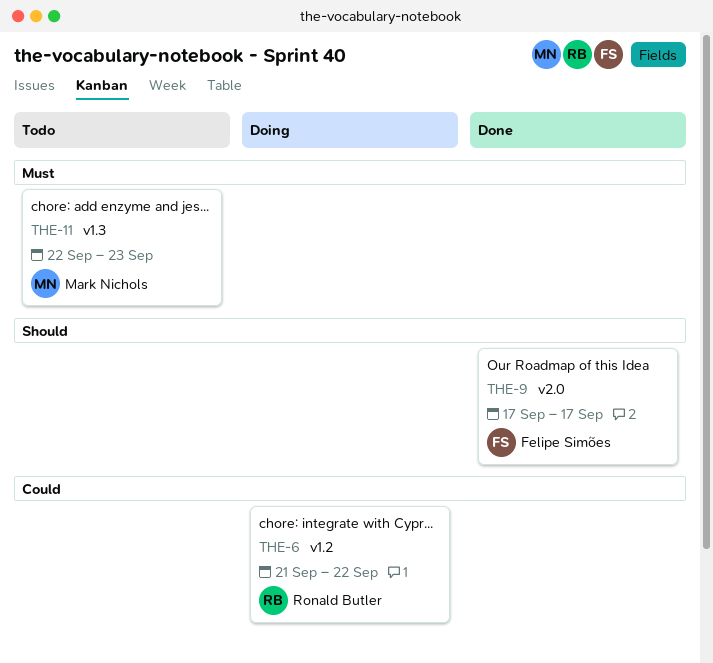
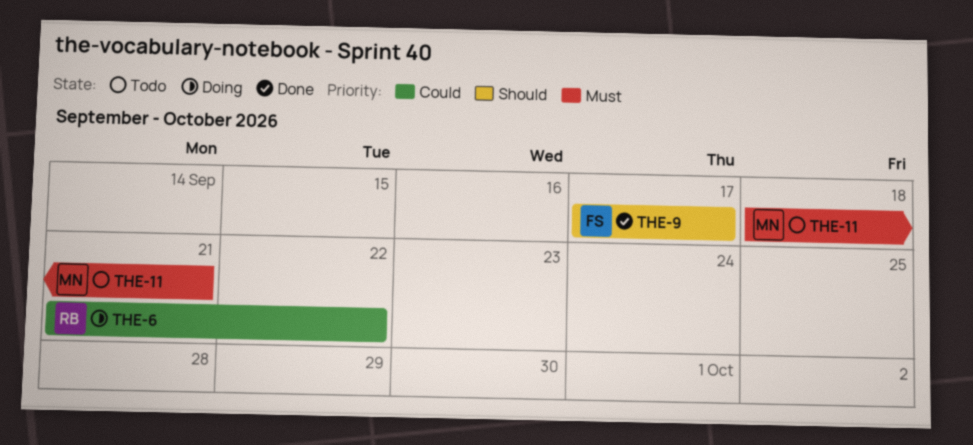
THE-11, start: Sep 22 -> Sep 18
THE-11, due: Sep 23 -> Sep 21

